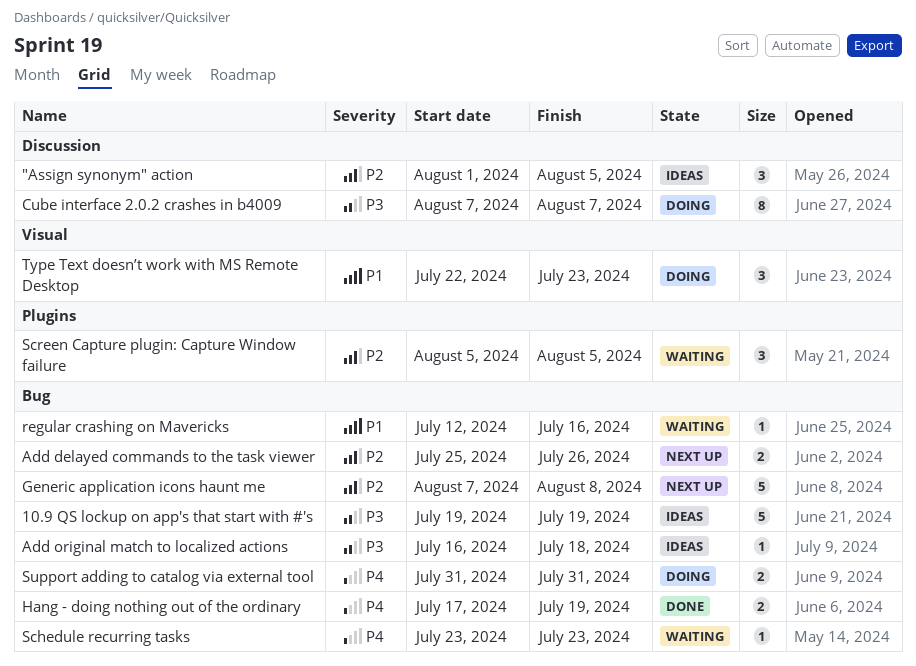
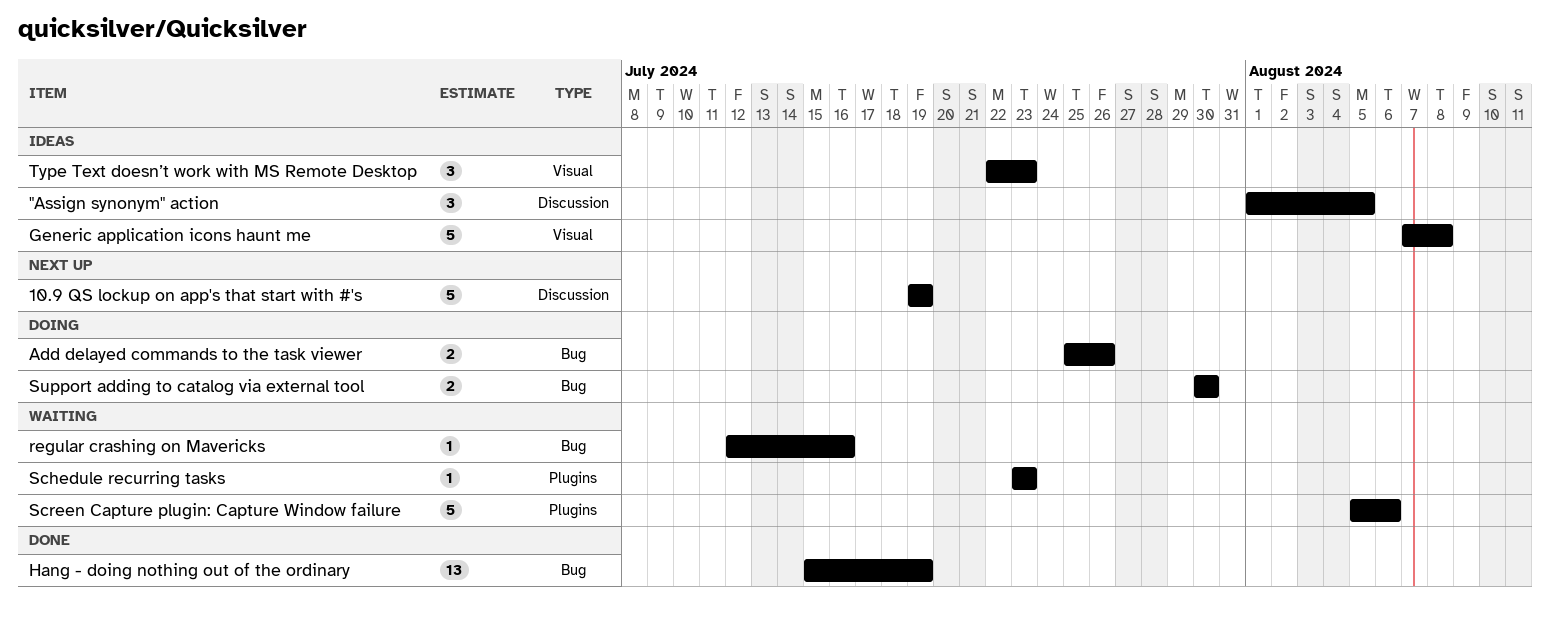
10.9 QS lockup on app's that start with #'s, status: Ideas -> Next up
10.9 QS lockup on app's that start with #'s, label: Bug -> Discussion
Add delayed commands to the task viewer, status: Next up -> Doing
Add original match to localized actions: present -> none
Cube interface 2.0.2 crashes in b4009: present -> none
Generic application icons haunt me, status: Next up -> Ideas
Generic application icons haunt me, label: Bug -> Visual
Hang - doing nothing out of the ordinary, estimate: 2 -> 13
Hang - doing nothing out of the ordinary, start: Jul 17 -> Jul 15
Schedule recurring tasks, label: Bug -> Plugins
Screen Capture plugin: Capture Window failure, estimate: 3 -> 5
Screen Capture plugin: Capture Window failure, due: Aug 5 -> Aug 6
Support adding to catalog via external tool, start: Jul 31 -> Jul 30
Support adding to catalog via external tool, due: Jul 31 -> Jul 30
Type Text doesn’t work with MS Remote Desktop, status: Doing -> Ideas

